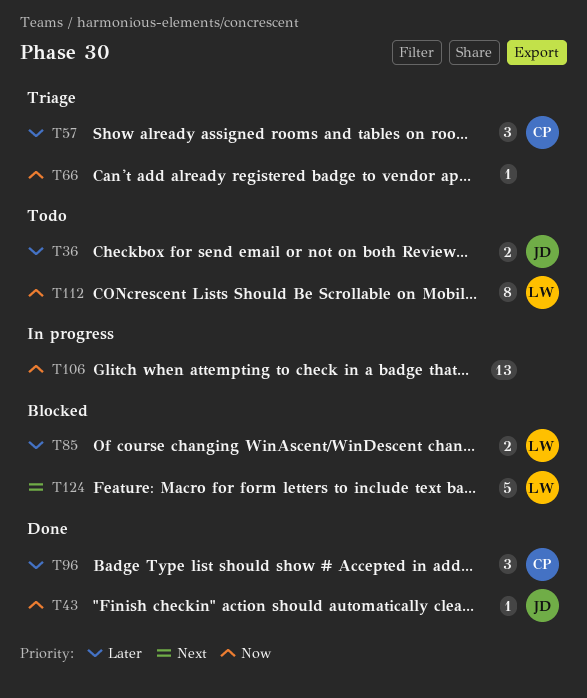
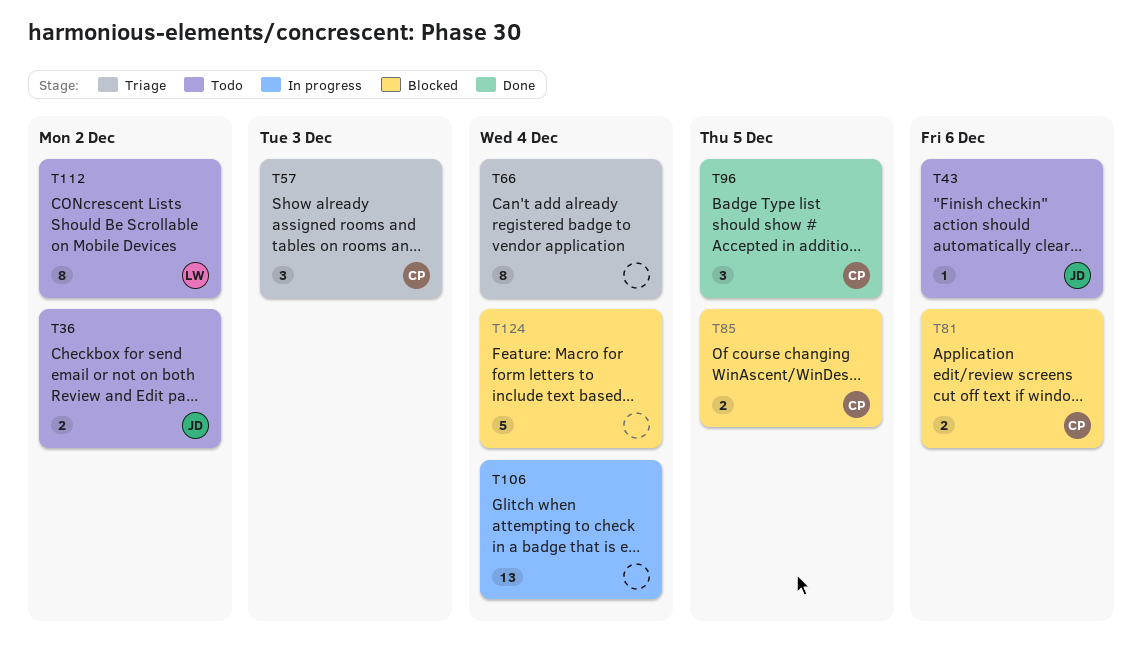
T43, status: Done -> Todo
T66, estimate: 1 -> 8
T81: none -> present
T85, owner: LW -> CP
T124, owner: LW -> none

